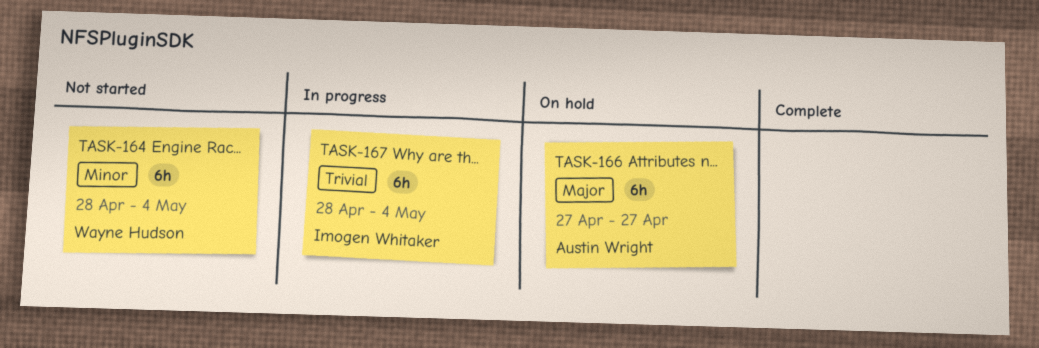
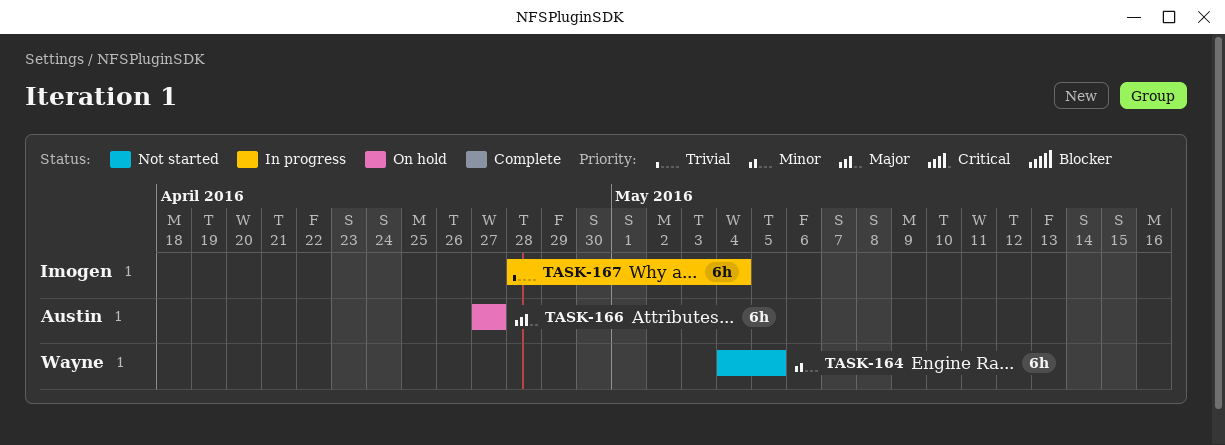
TASK-164, start: Apr 28 -> May 4
TASK-164, due: May 4 -> May 5

